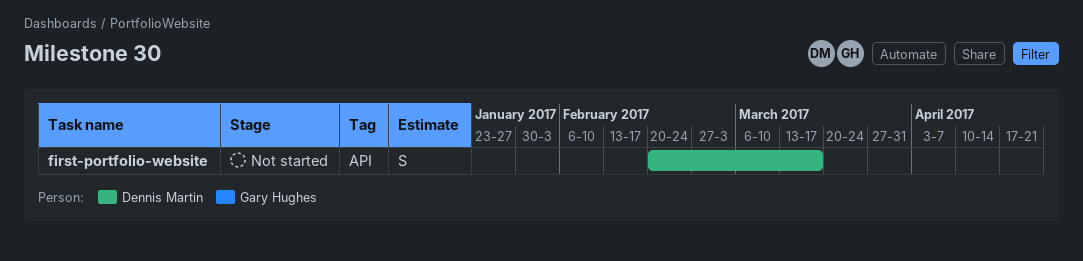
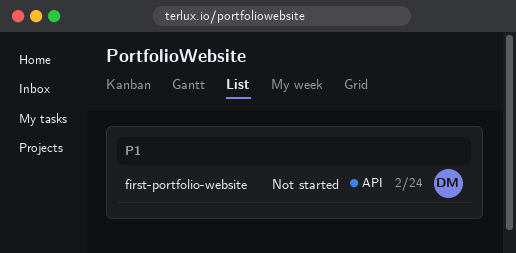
first-portfolio-website, due: Mar 17 -> Feb 24

